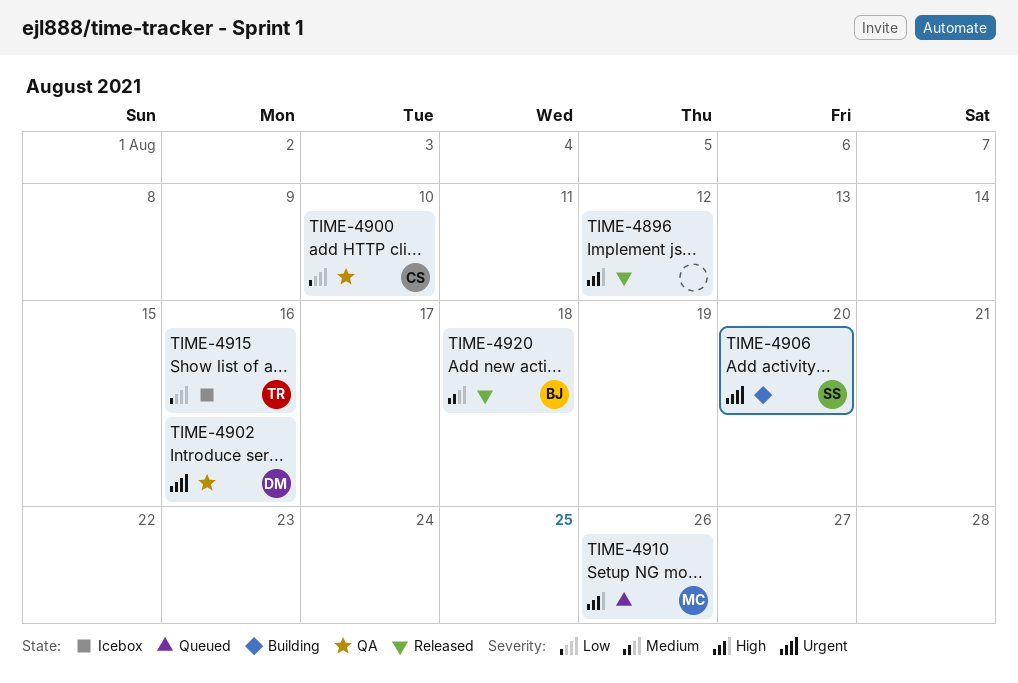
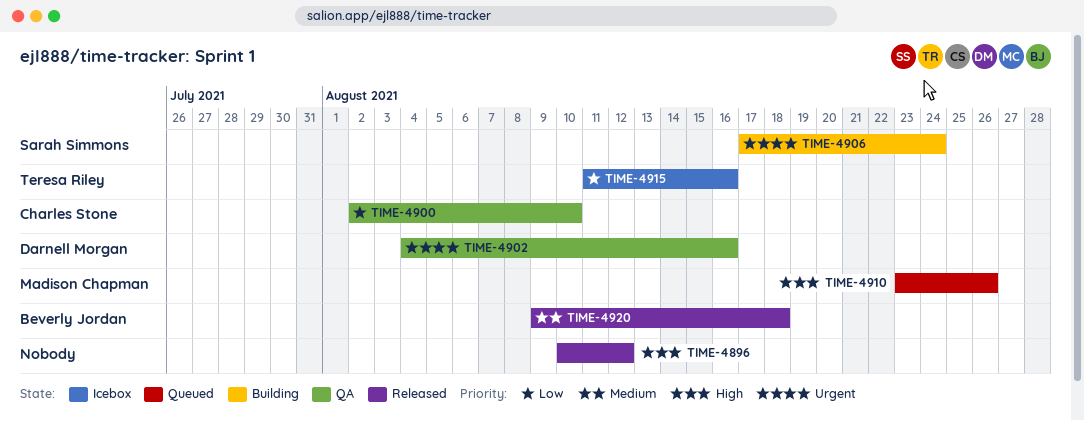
TIME-4906, due: Aug 20 -> Aug 24

